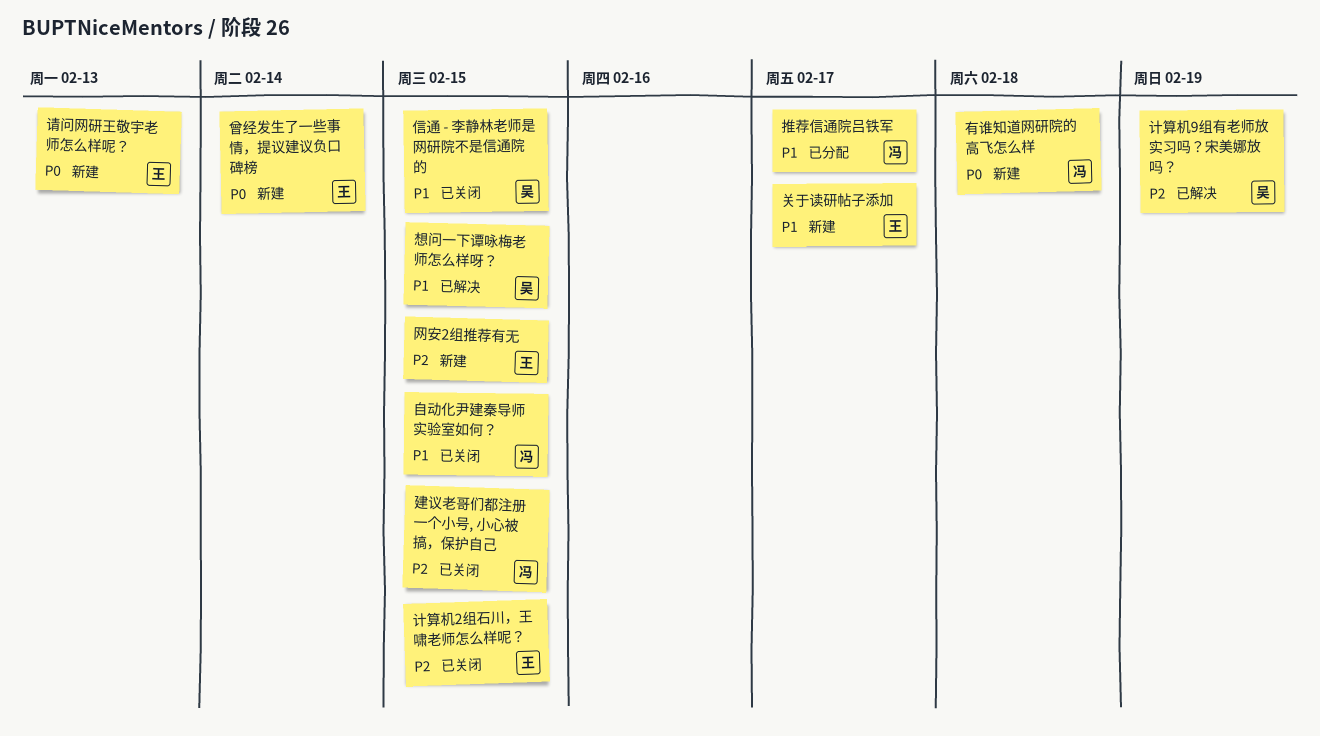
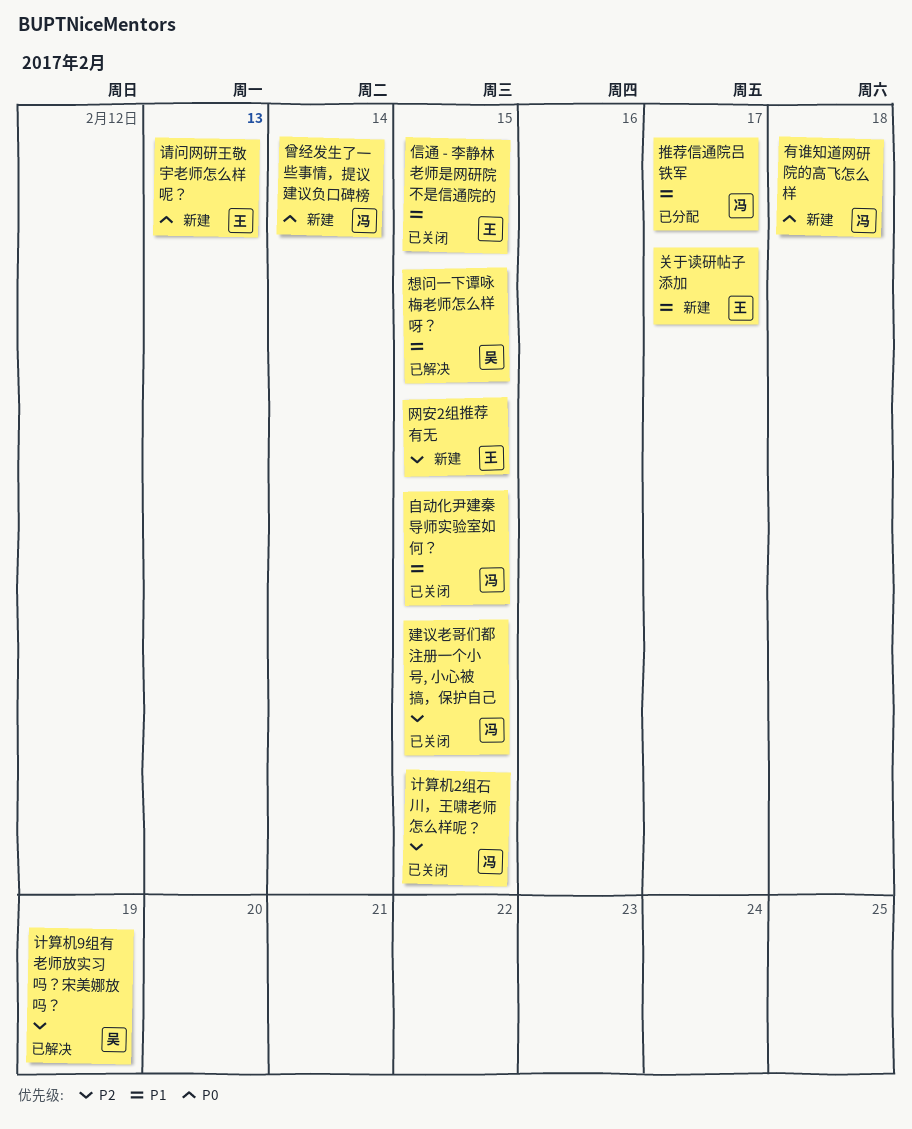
信通 - 李静林老师是网研院不是信通院的, owner: 吴 -> 王
曾经发生了一些事情，提议建议负口碑榜, owner: 王 -> 冯
计算机2组石川，王啸老师怎么样呢？, owner: 王 -> 冯

